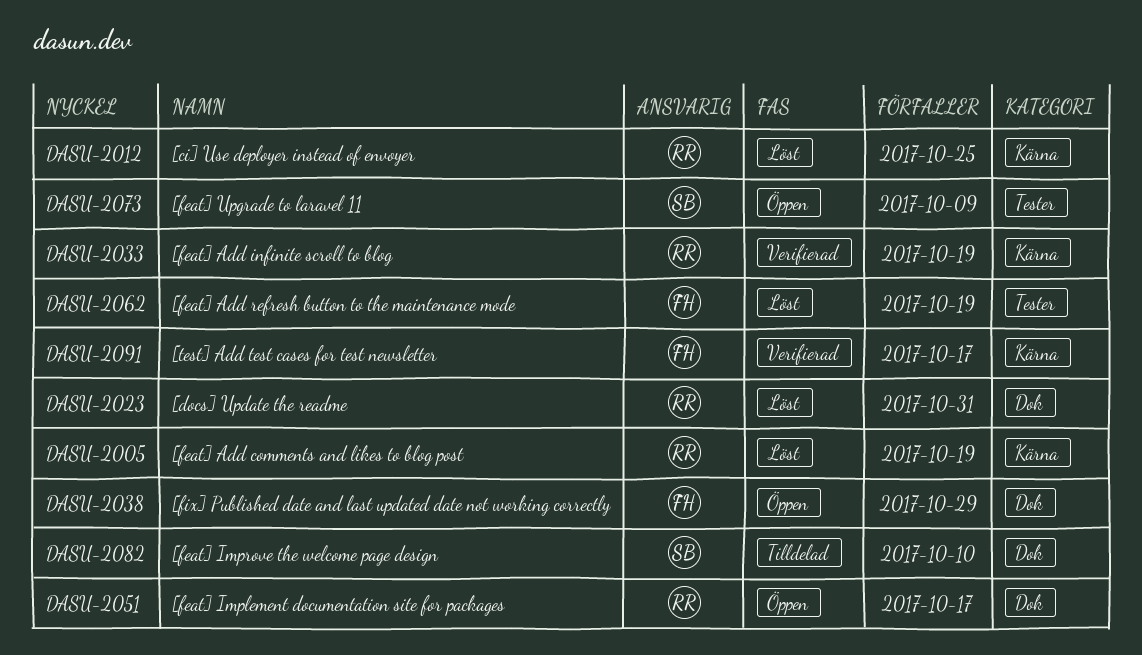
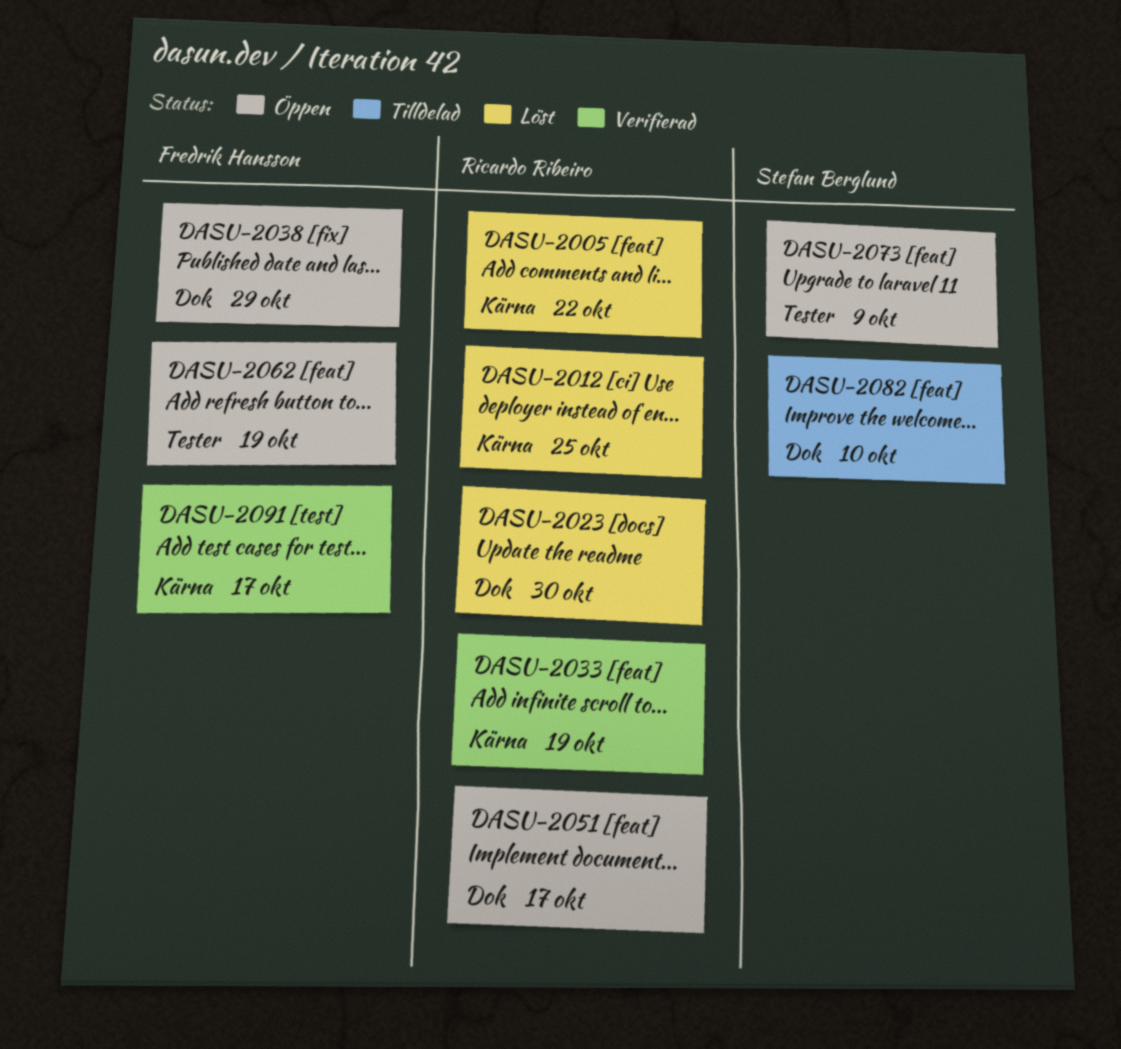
DASU-2005, due: Oct 19 -> Oct 22
DASU-2023, due: Oct 31 -> Oct 30
DASU-2062, status: Löst -> Öppen

